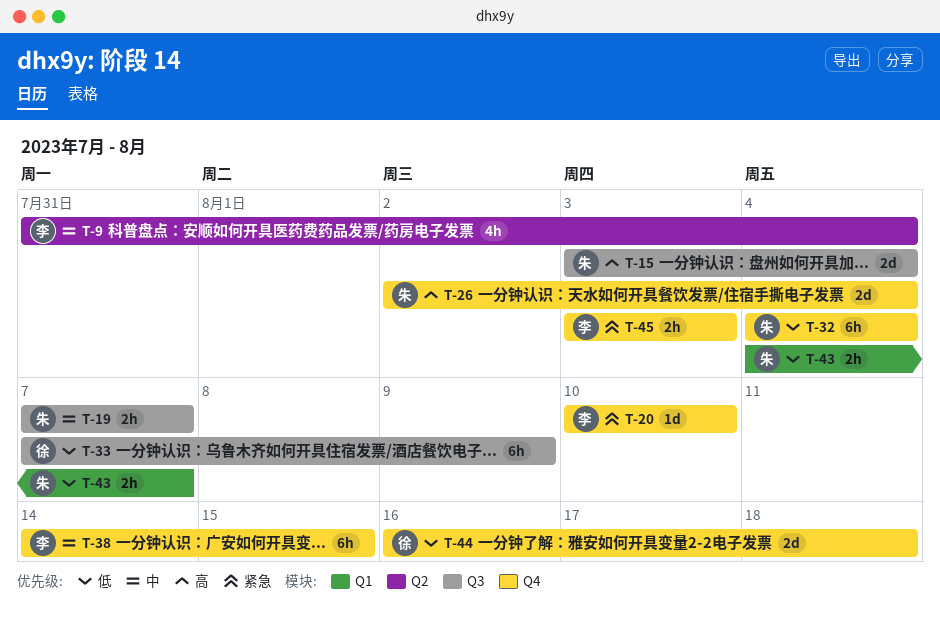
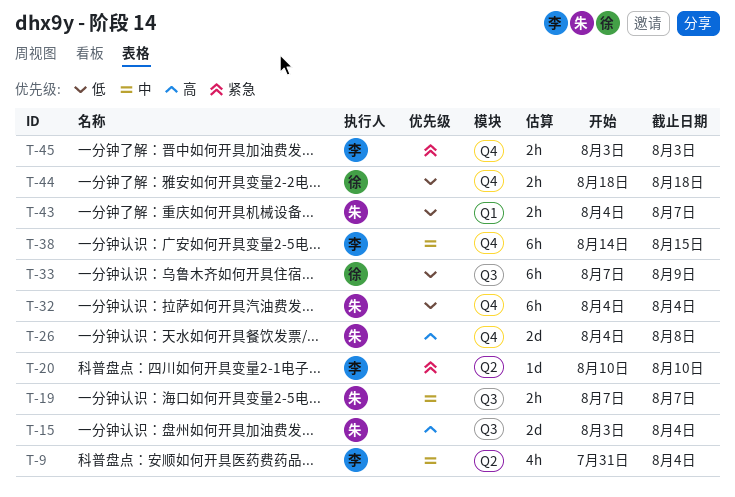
T-20, label: Q4 -> Q2
T-26, start: Aug 2 -> Aug 4
T-26, due: Aug 4 -> Aug 8
T-44, estimate: 2d -> 2h
T-44, start: Aug 16 -> Aug 18

